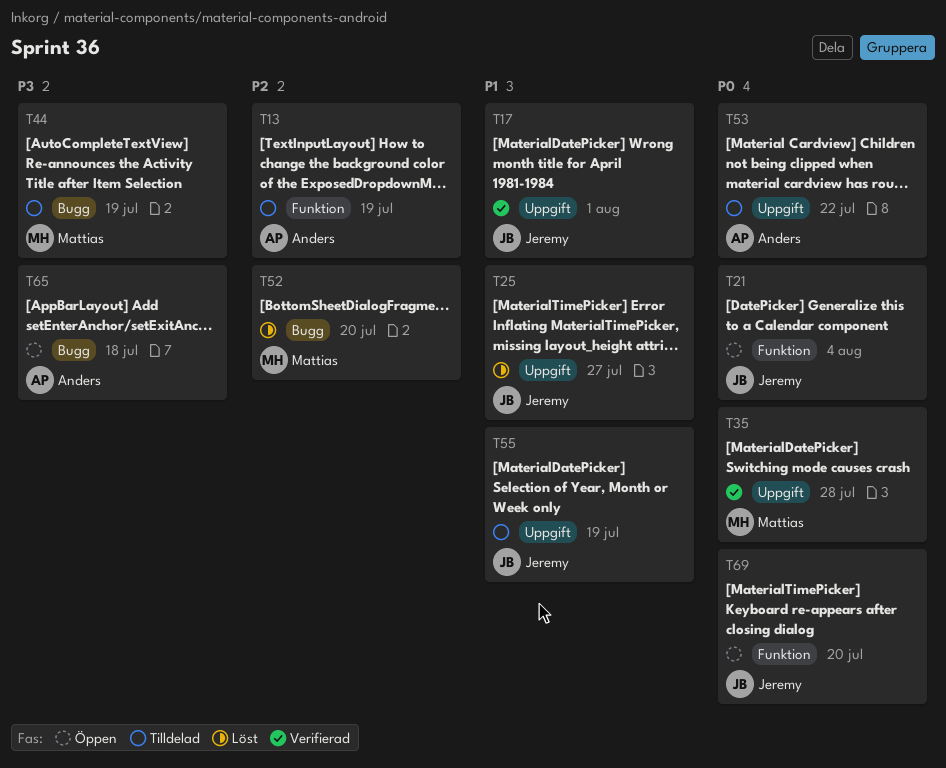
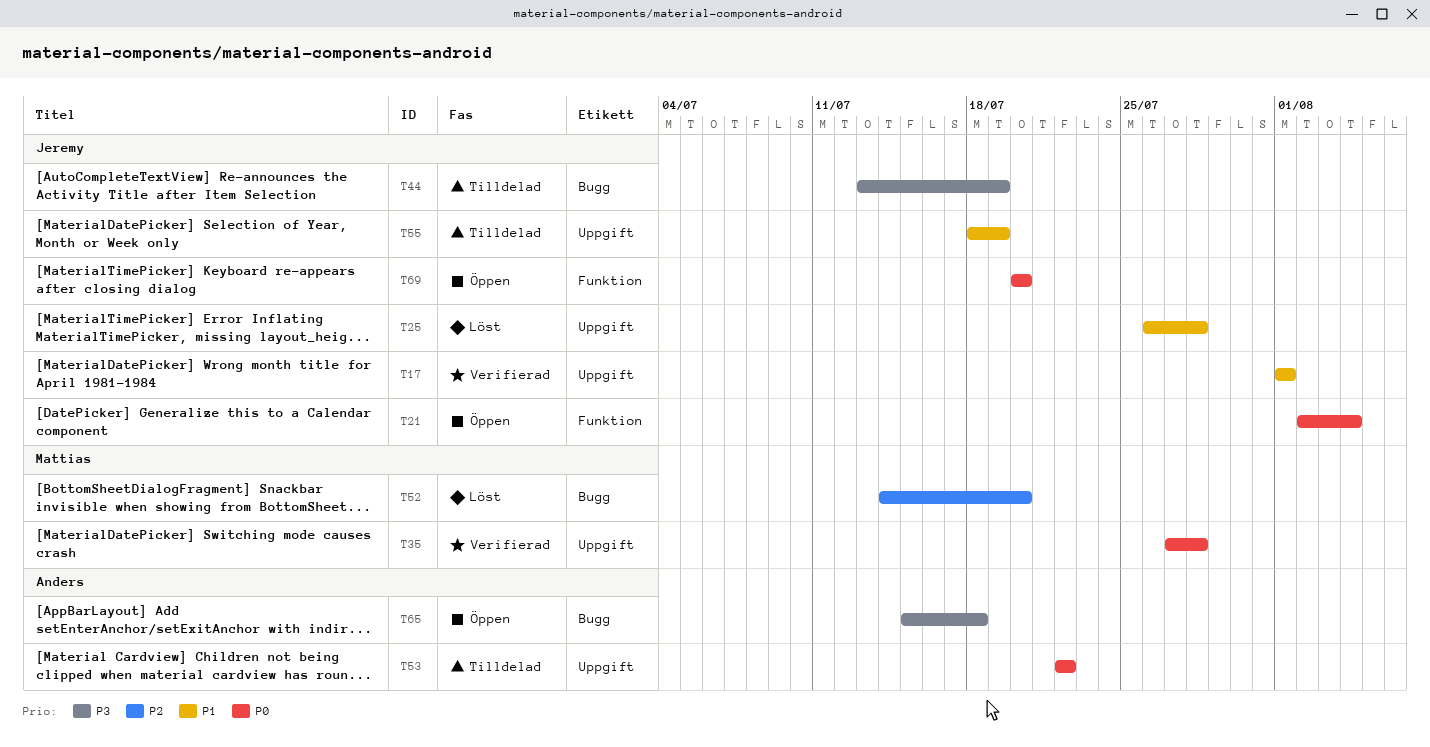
T13: present -> none
T25, due: Jul 27 -> Jul 28
T44, owner: Mattias -> Jeremy

